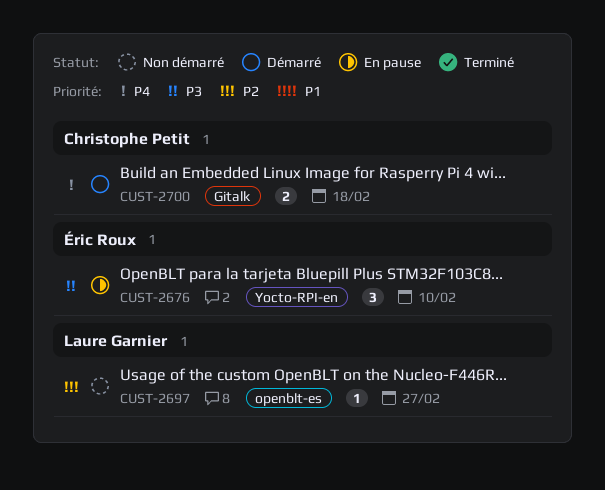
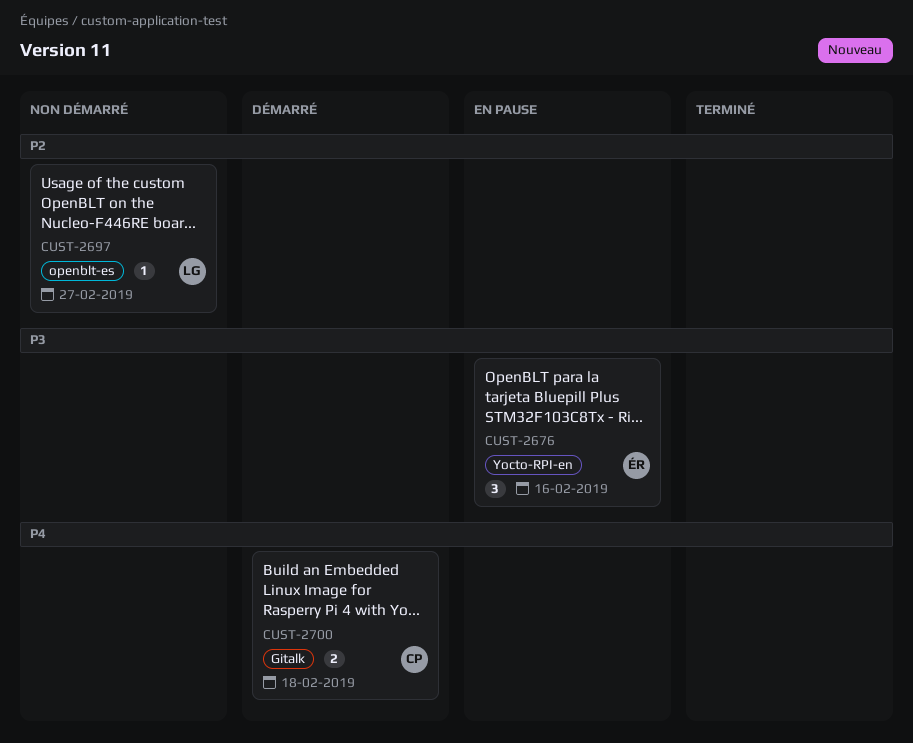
CUST-2676, due: Feb 10 -> Feb 16

